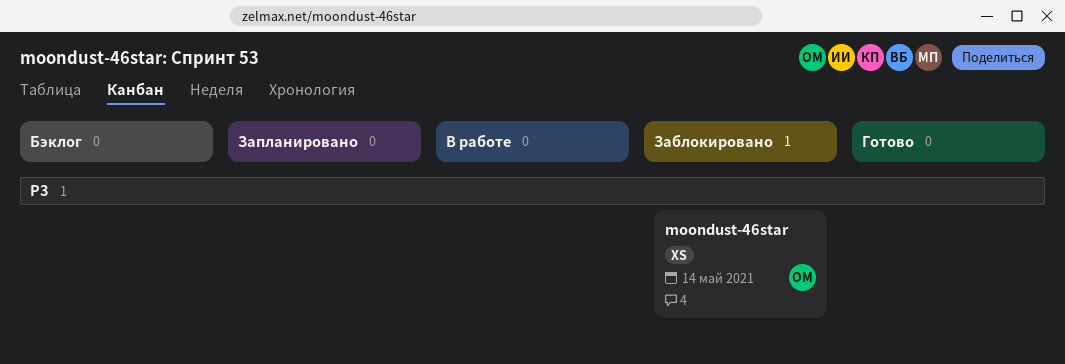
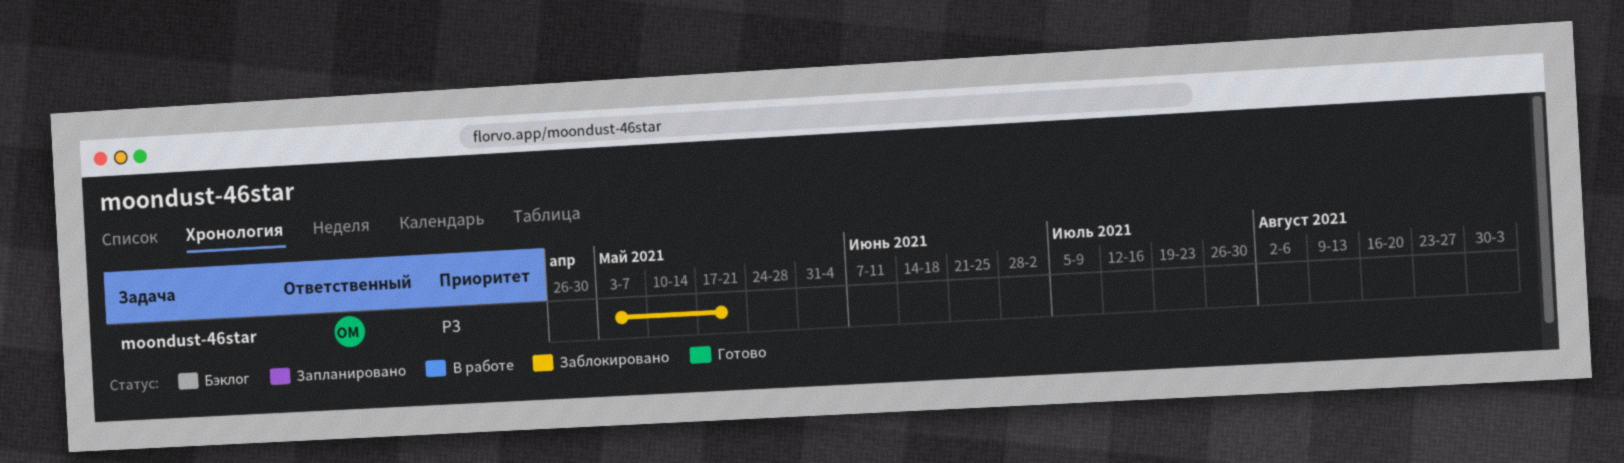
moondust-46star, due: May 14 -> May 21

